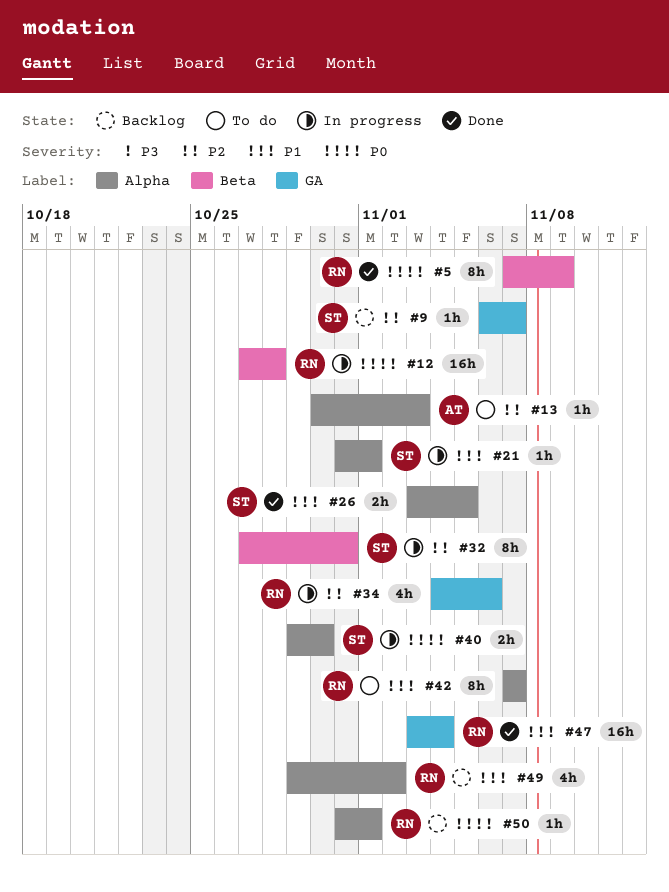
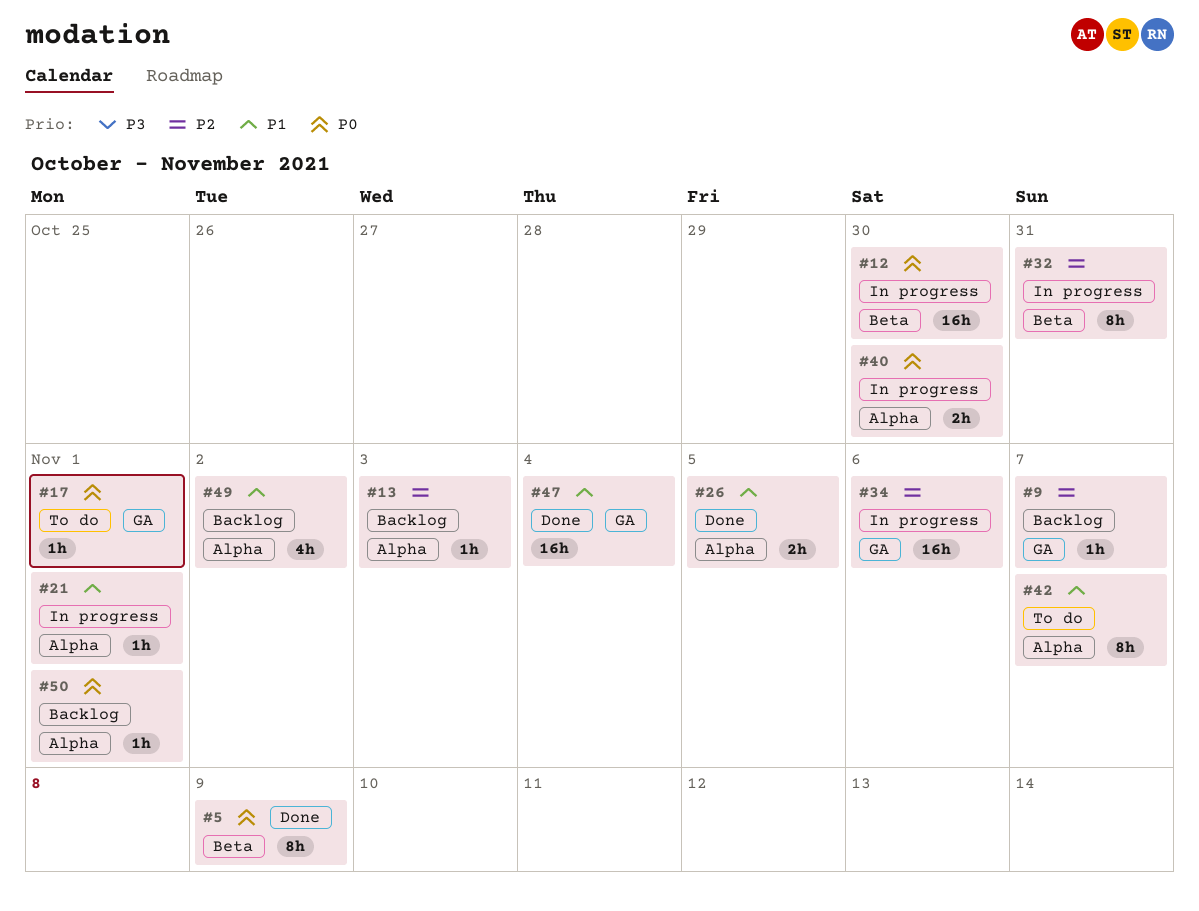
#12, due: Oct 28 -> Oct 30
#13, status: To do -> Backlog
#17: none -> present
#34, estimate: 4h -> 16h

